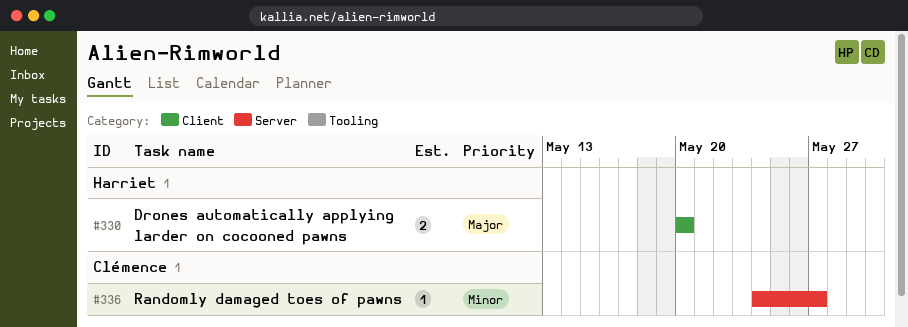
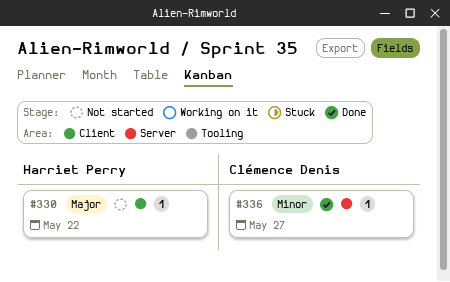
#330, estimate: 2 -> 1
#330, due: May 20 -> May 22

